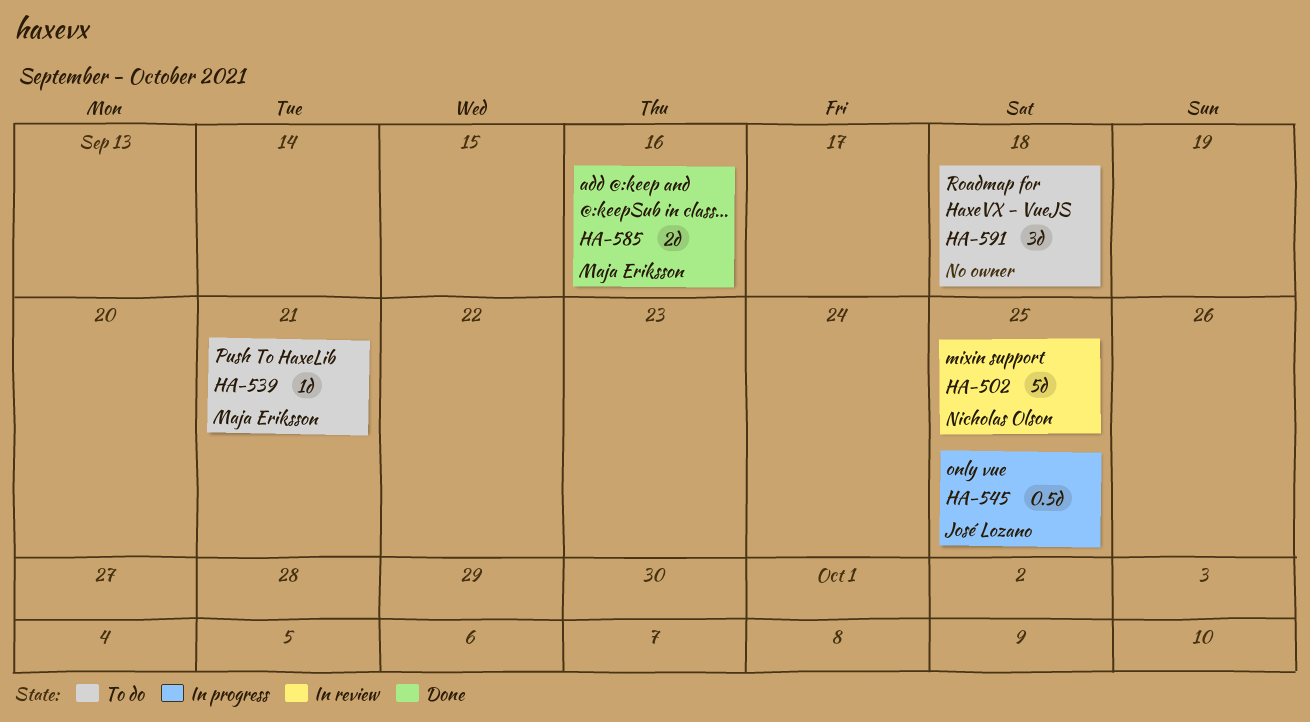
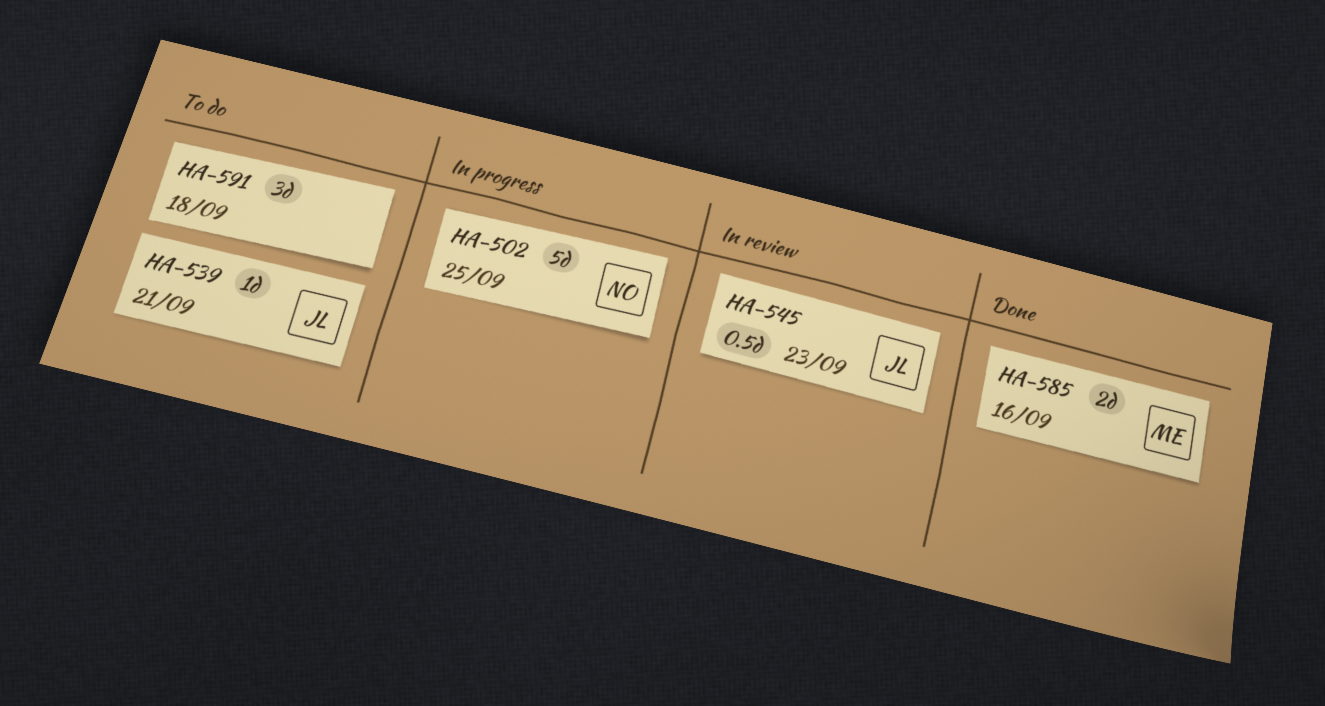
HA-502, status: In review -> In progress
HA-539, owner: Maja Eriksson -> José Lozano
HA-545, status: In progress -> In review
HA-545, due: Sep 25 -> Sep 23

